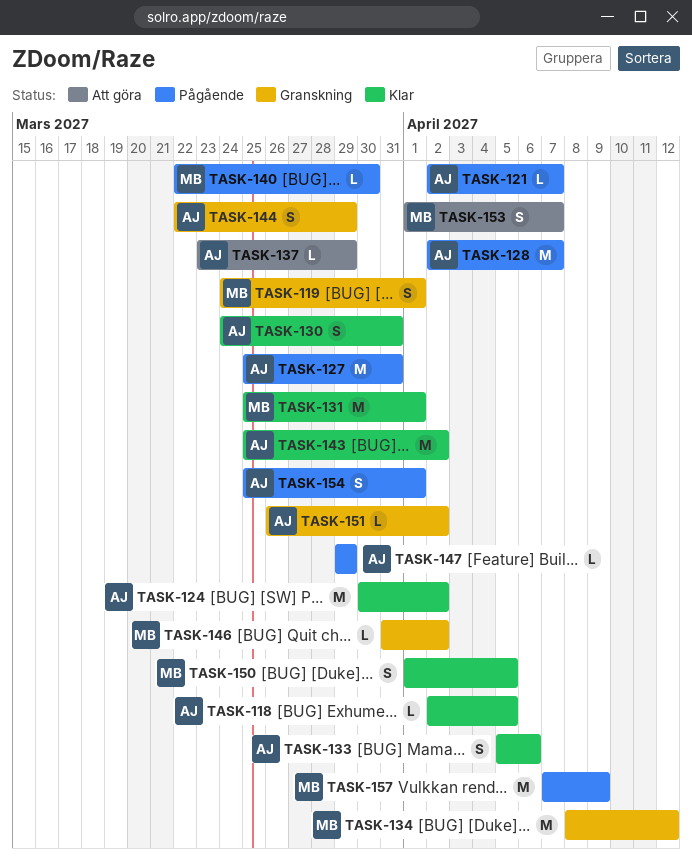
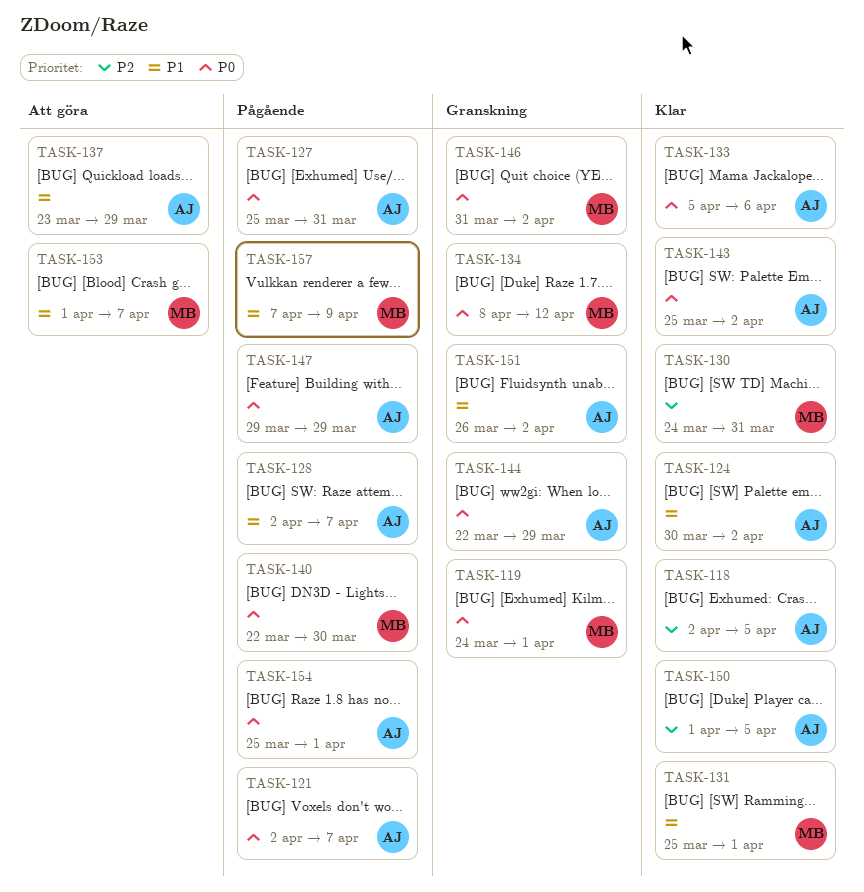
TASK-130, owner: AJ -> MB
TASK-150, owner: MB -> AJ

